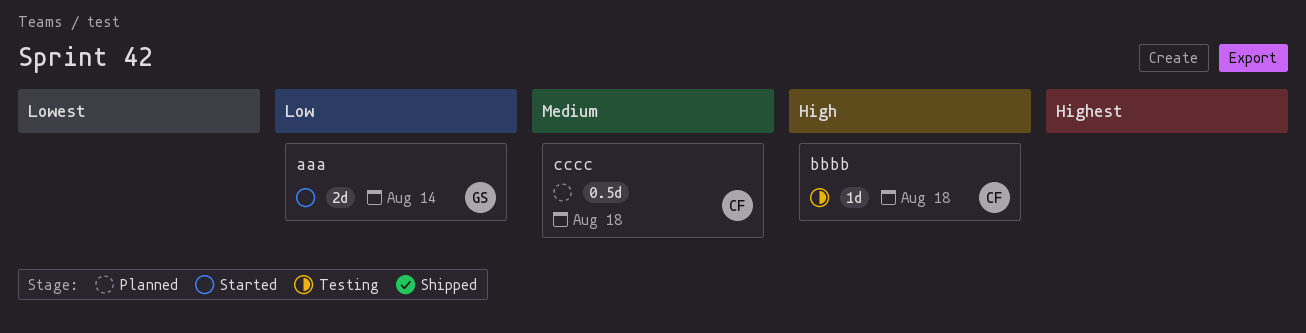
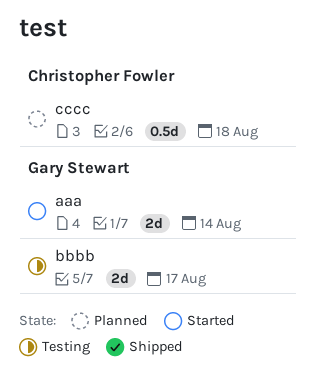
bbbb, owner: Christopher Fowler -> Gary Stewart
bbbb, estimate: 1d -> 2d
bbbb, due: Aug 18 -> Aug 17

